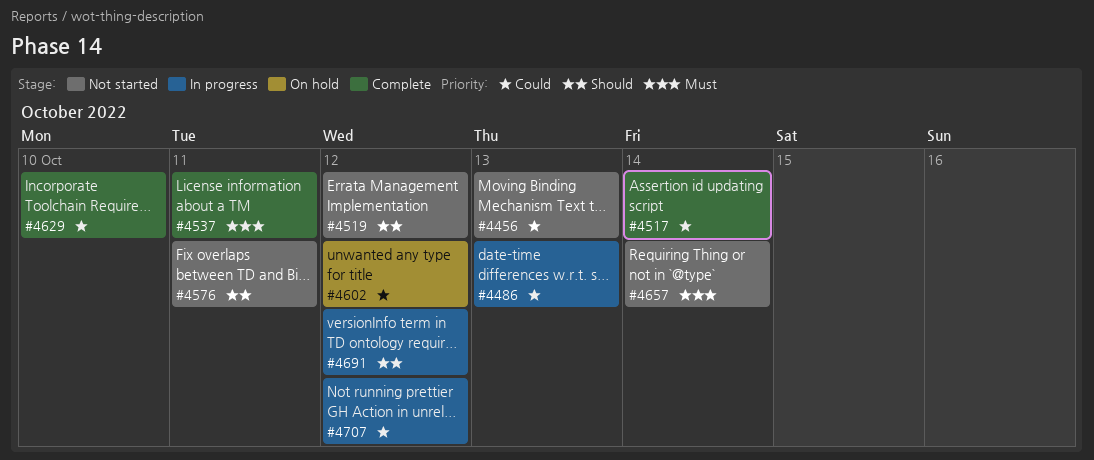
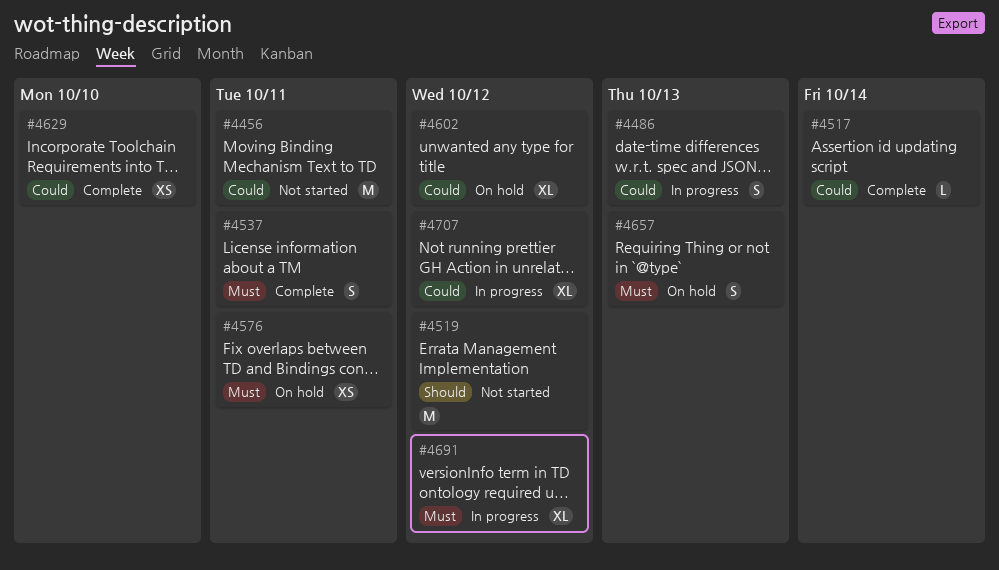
#4456, due: Oct 13 -> Oct 11
#4576, status: Not started -> On hold
#4576, priority: Should -> Must
#4657, status: Not started -> On hold
#4657, due: Oct 14 -> Oct 13
#4691, priority: Should -> Must

